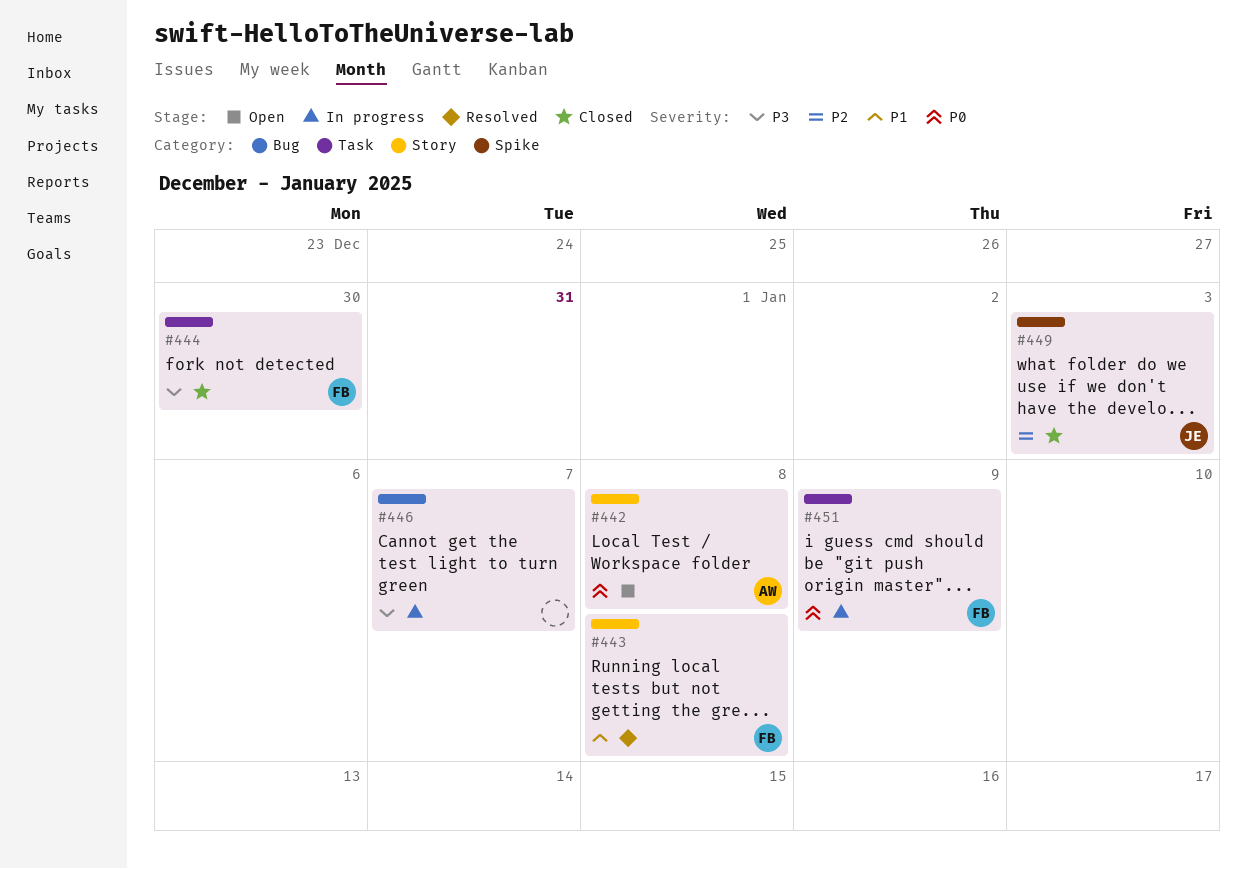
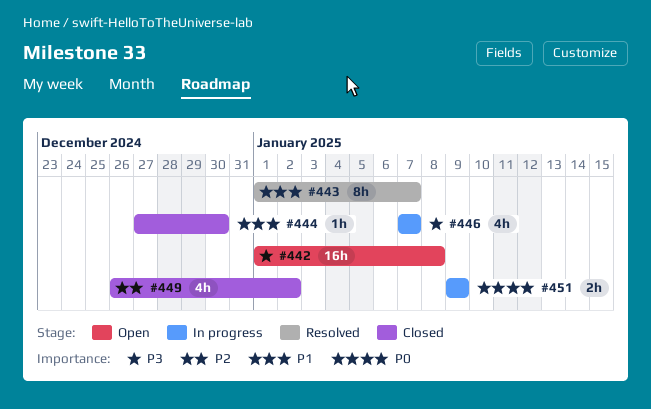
#442, priority: P0 -> P3
#443, due: Jan 8 -> Jan 7
#444, priority: P3 -> P1
#449, due: Jan 3 -> Jan 2

